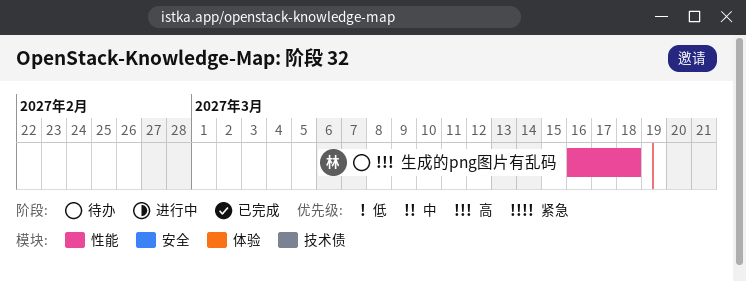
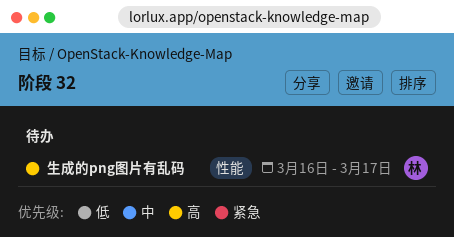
生成的png图片有乱码, due: Mar 18 -> Mar 17

